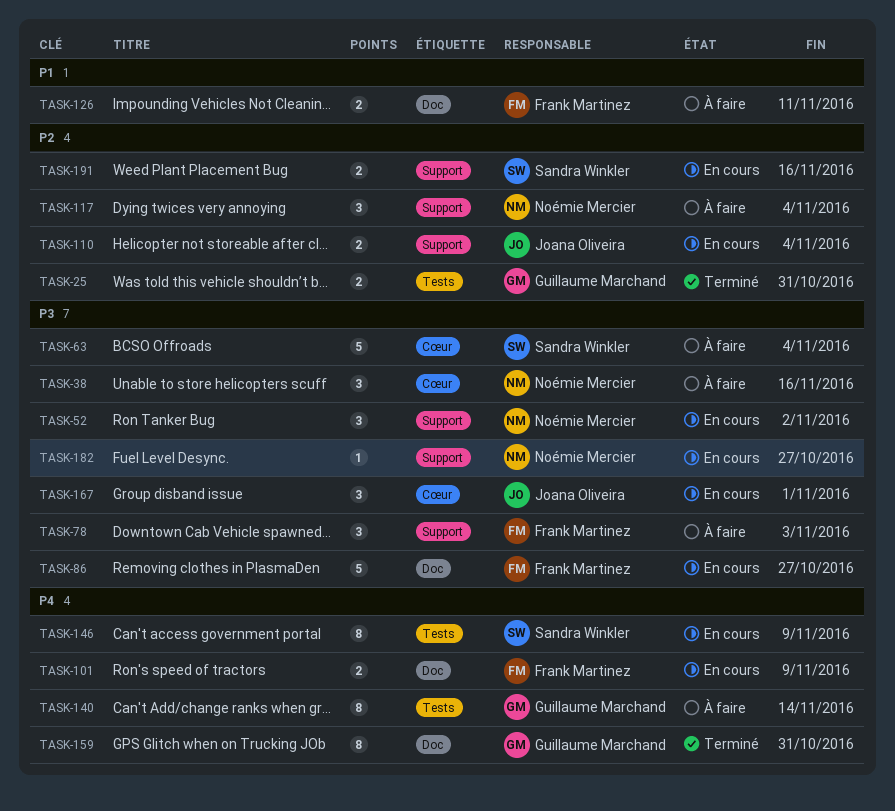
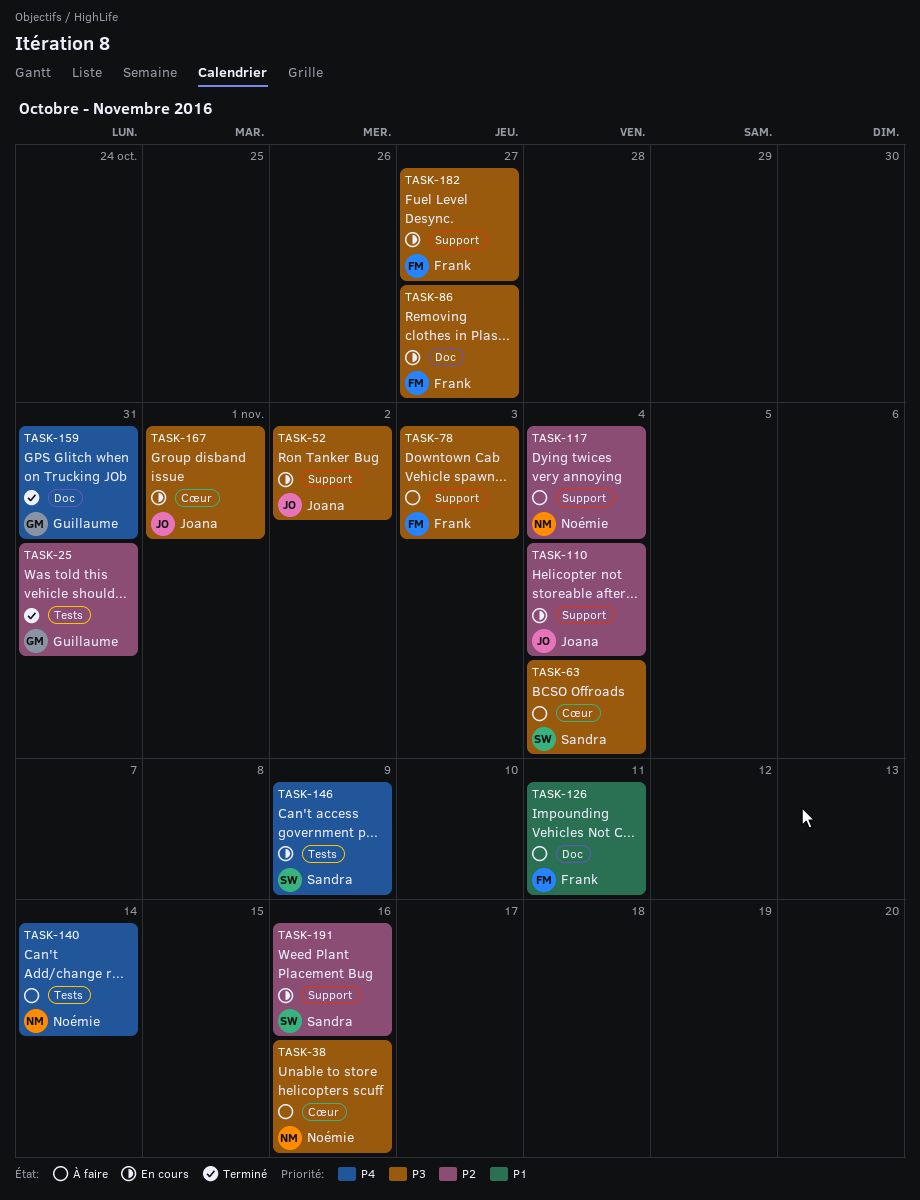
TASK-52, owner: Noémie Mercier -> Joana Oliveira
TASK-101: present -> none
TASK-140, owner: Guillaume Marchand -> Noémie Mercier
TASK-182, owner: Noémie Mercier -> Frank Martinez

